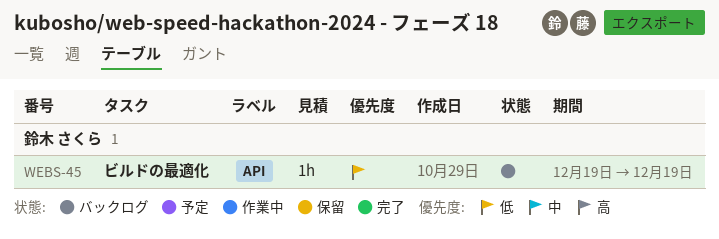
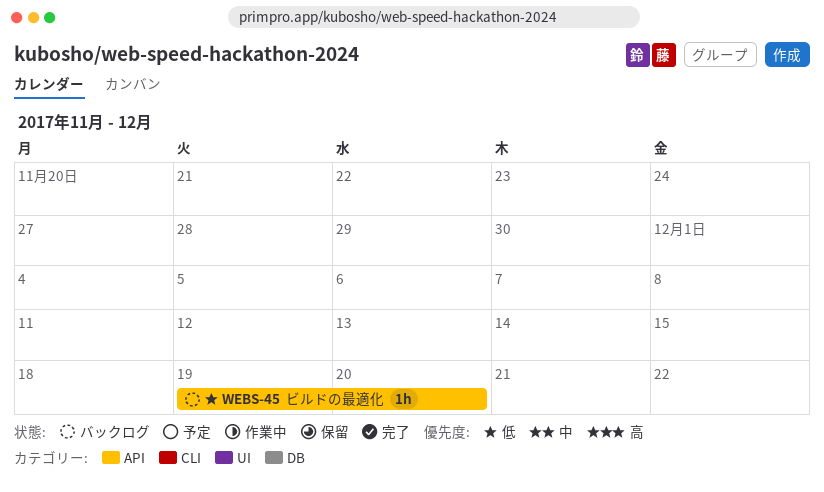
WEBS-45, due: Dec 19 -> Dec 20

